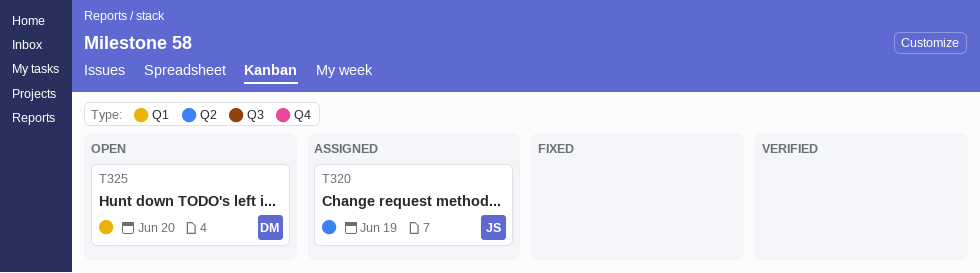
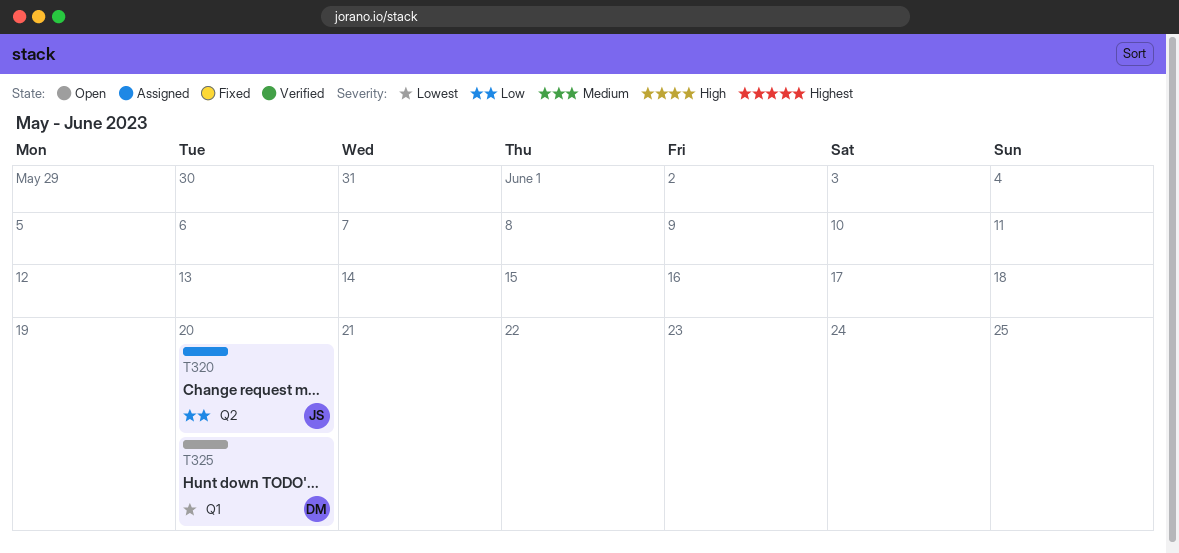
T320, due: Jun 19 -> Jun 20

